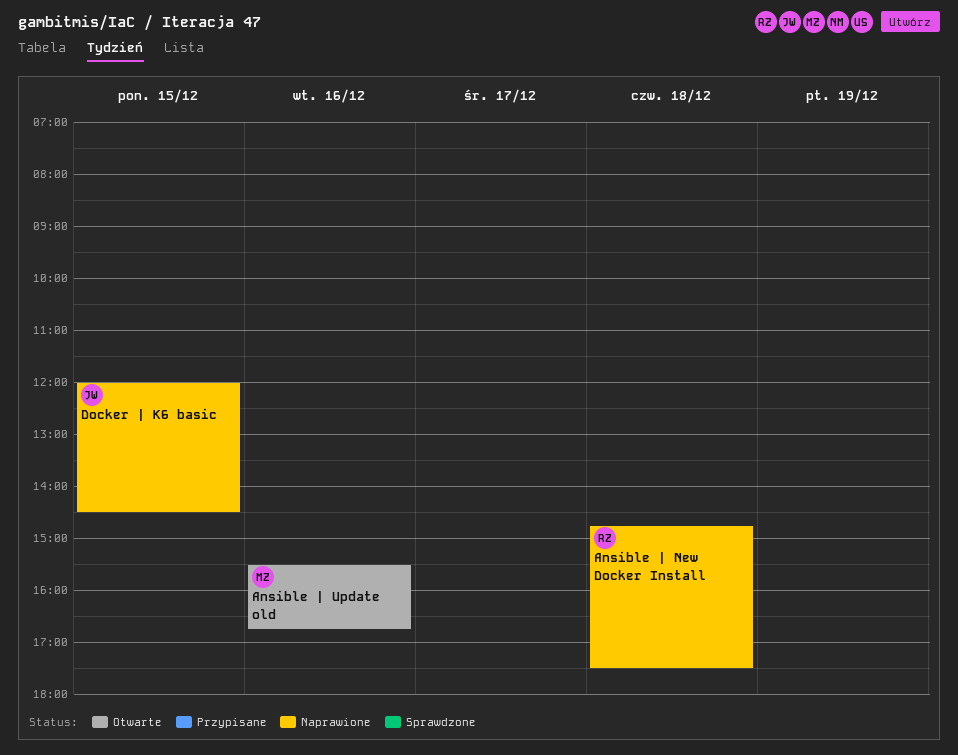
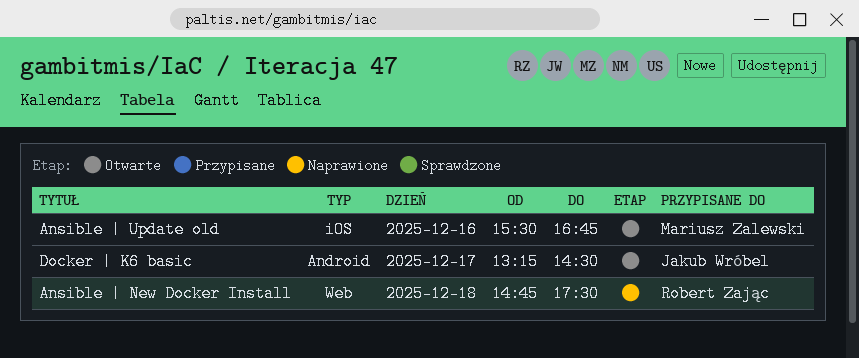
Docker | K6 basic, status: Naprawione -> Otwarte
Docker | K6 basic, day: Dec 15 -> Dec 17
Docker | K6 basic, begins: 12:00 -> 13:15

